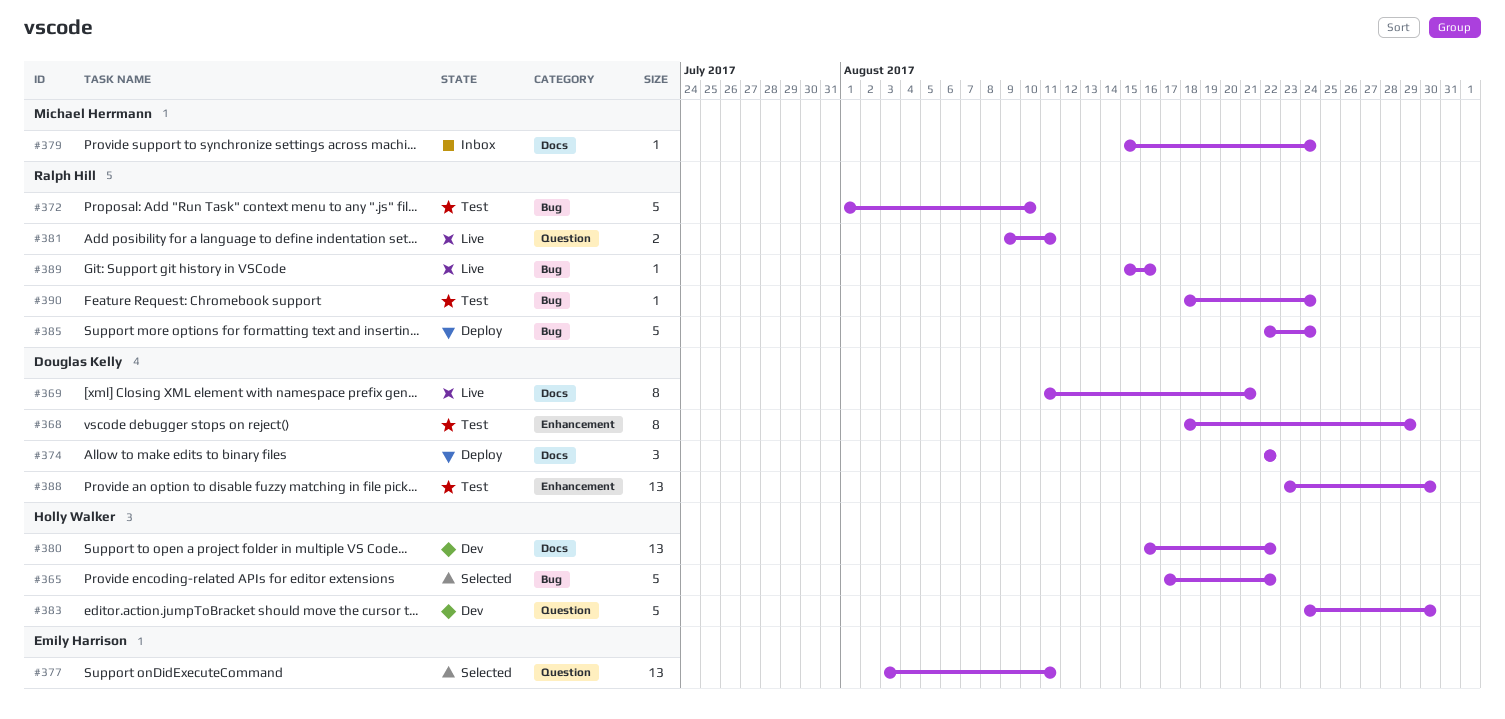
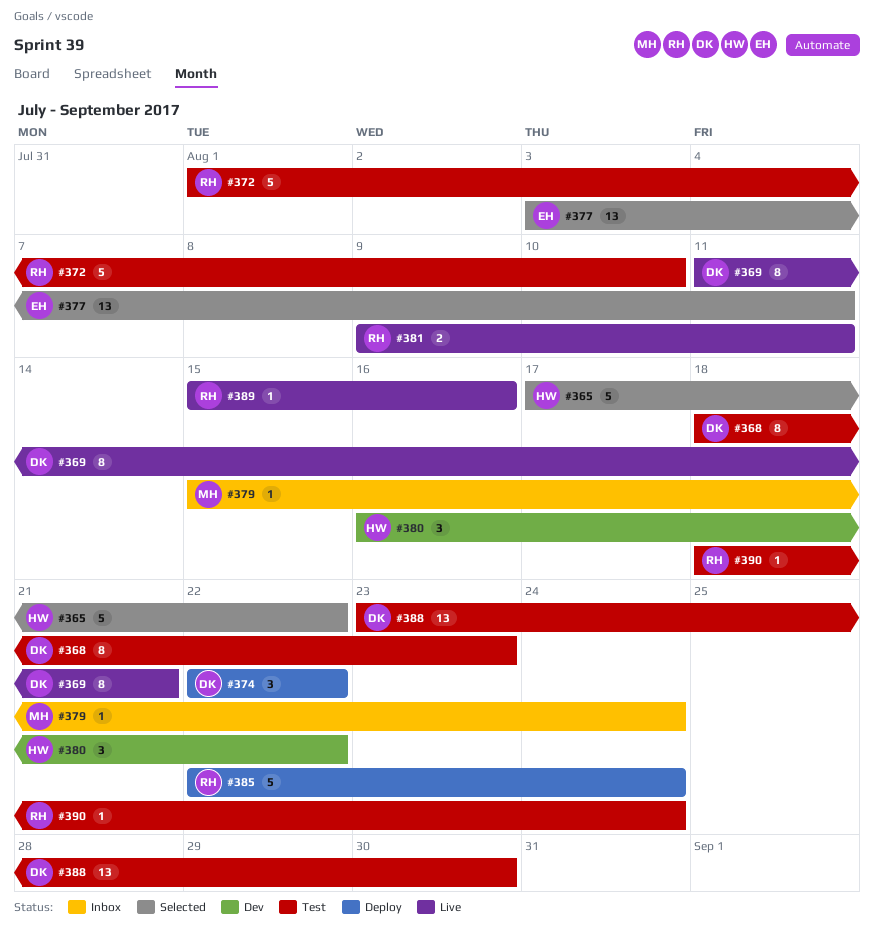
#368, due: Aug 29 -> Aug 23
#380, estimate: 13 -> 3
#383: present -> none

